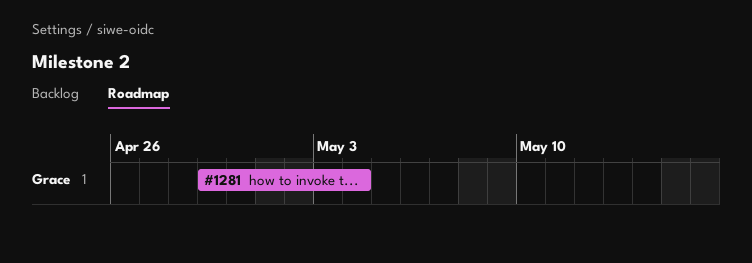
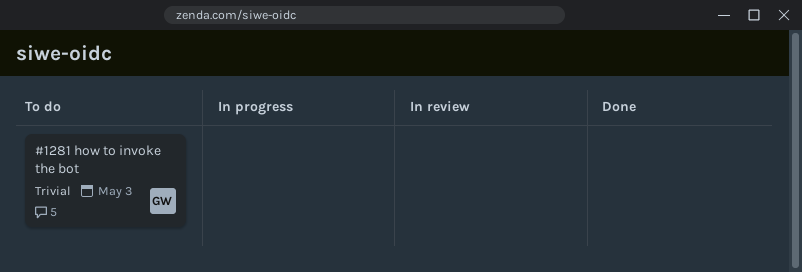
#1281, due: May 4 -> May 3

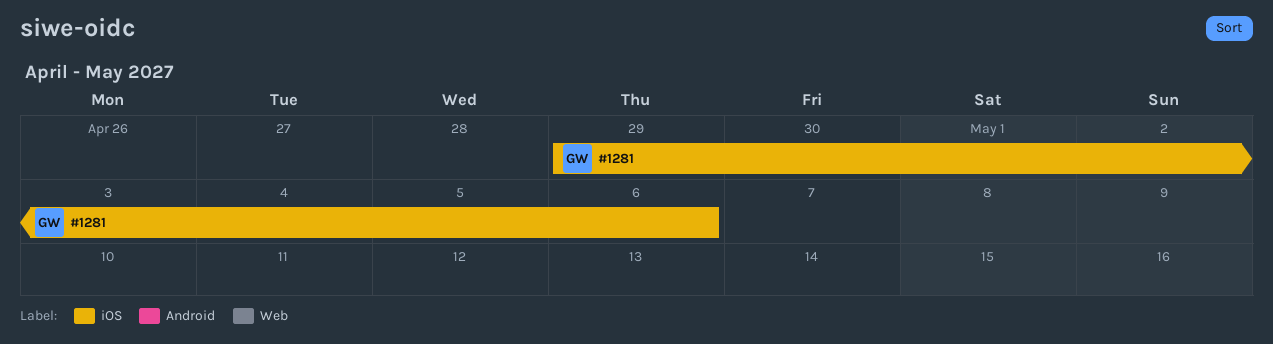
#1281, due: May 3 -> May 6

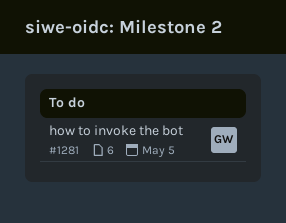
#1281, due: May 6 -> May 5

